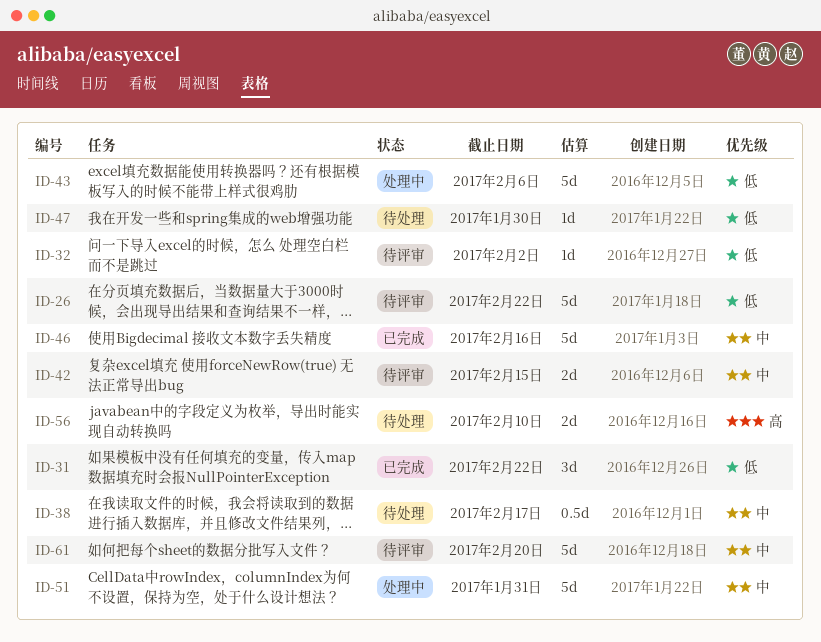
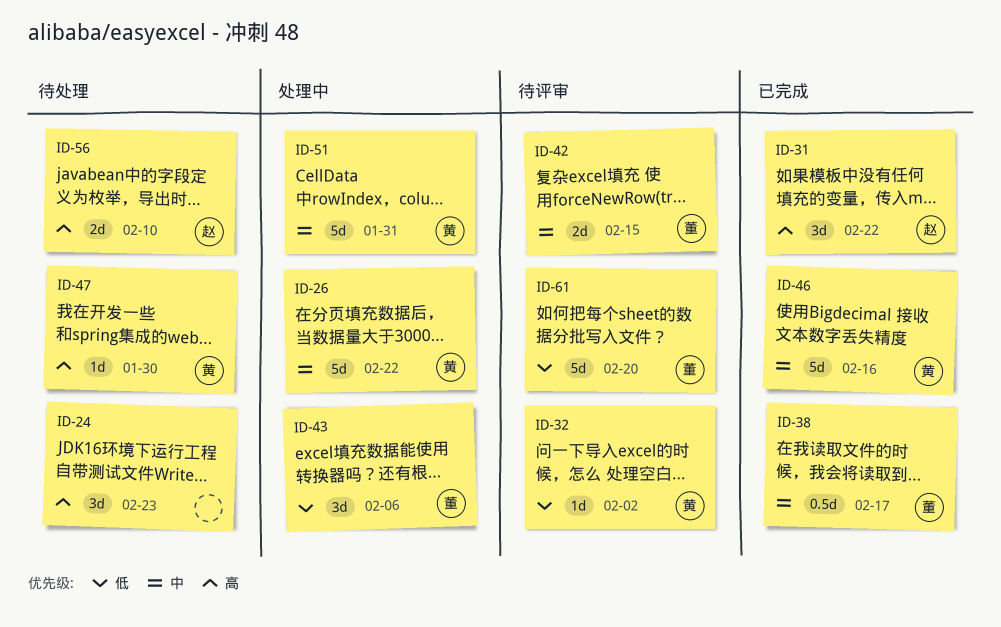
ID-24: none -> present
ID-26, status: 待评审 -> 处理中
ID-26, priority: 低 -> 中
ID-31, priority: 低 -> 高
ID-38, status: 待处理 -> 已完成
ID-43, estimate: 5d -> 3d
ID-47, priority: 低 -> 高
ID-61, priority: 中 -> 低

